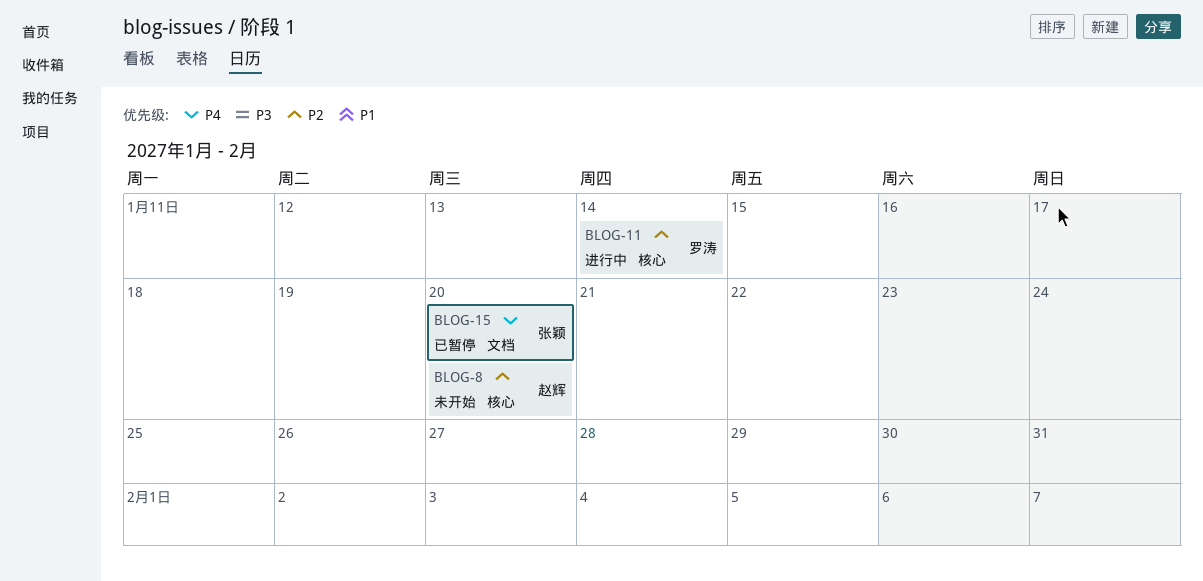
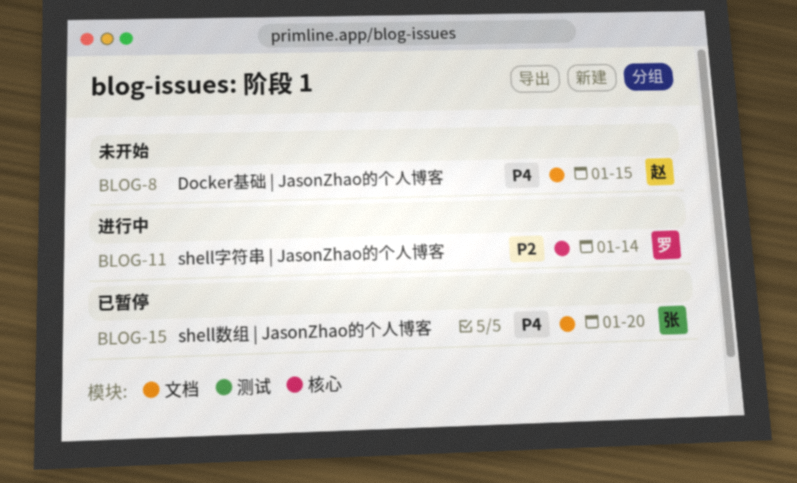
BLOG-8, priority: P2 -> P4
BLOG-8, label: 核心 -> 文档
BLOG-8, due: Jan 20 -> Jan 15

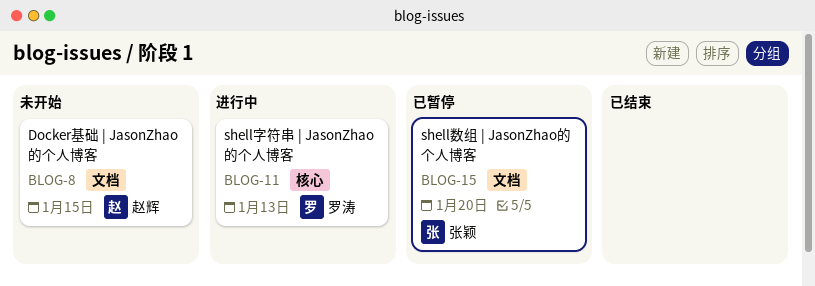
BLOG-11, due: Jan 14 -> Jan 13

